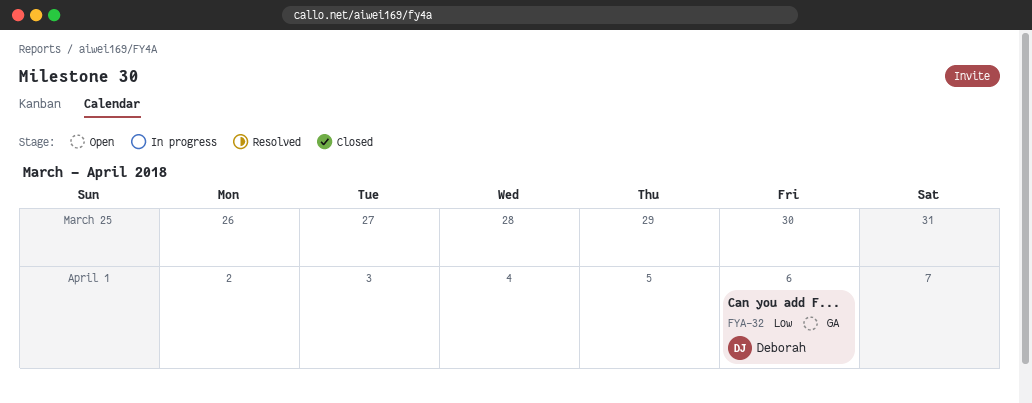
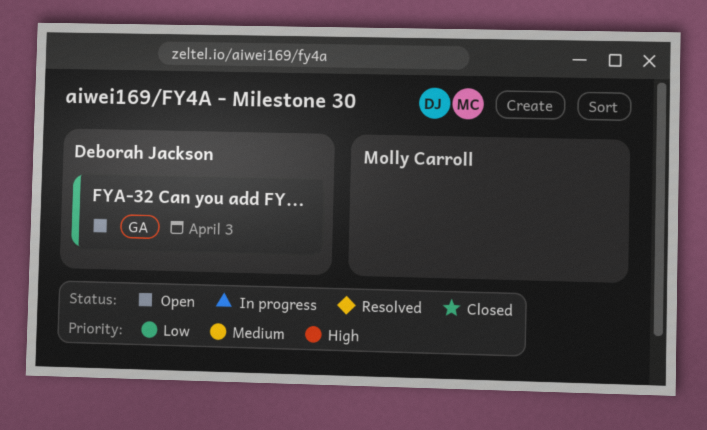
FYA-32, due: Apr 6 -> Apr 3

